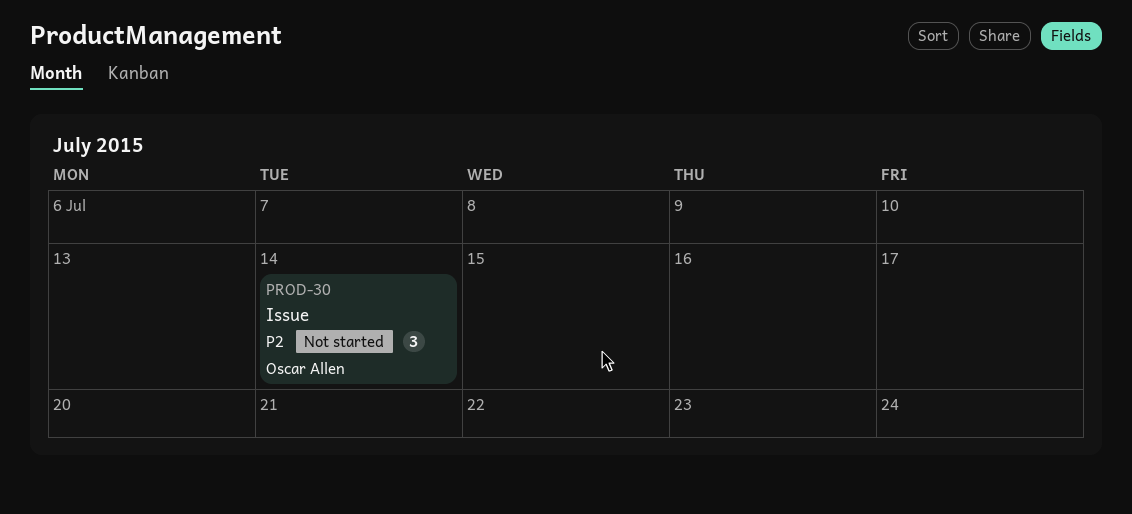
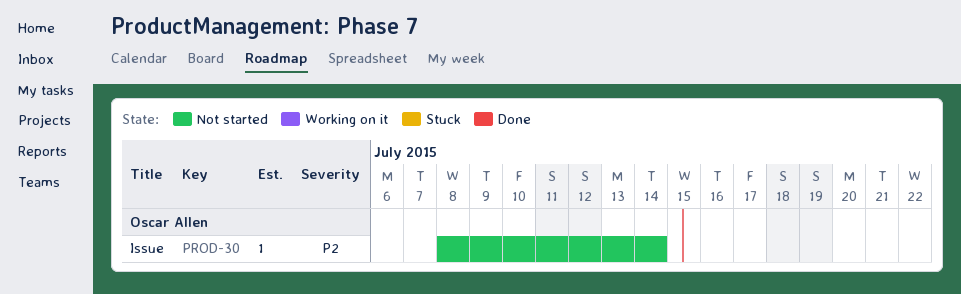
PROD-30, estimate: 3 -> 1

